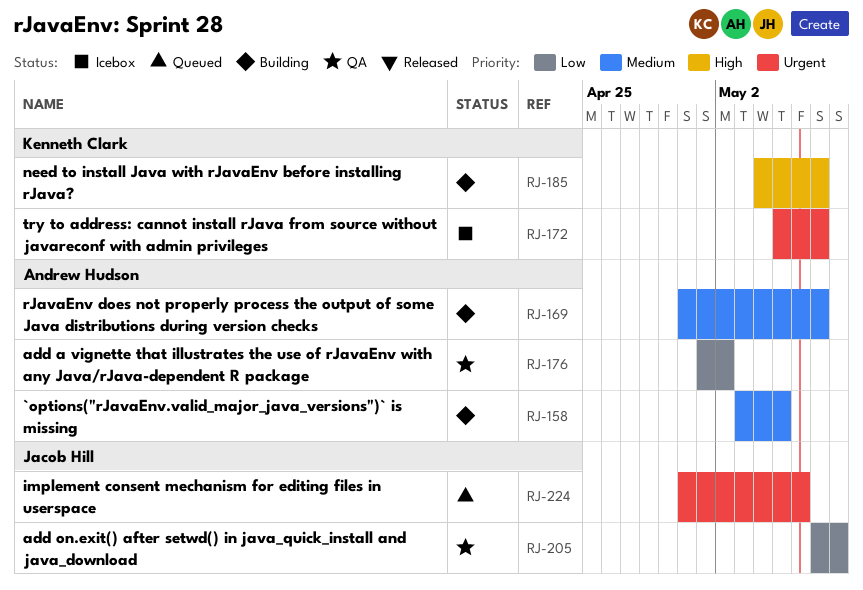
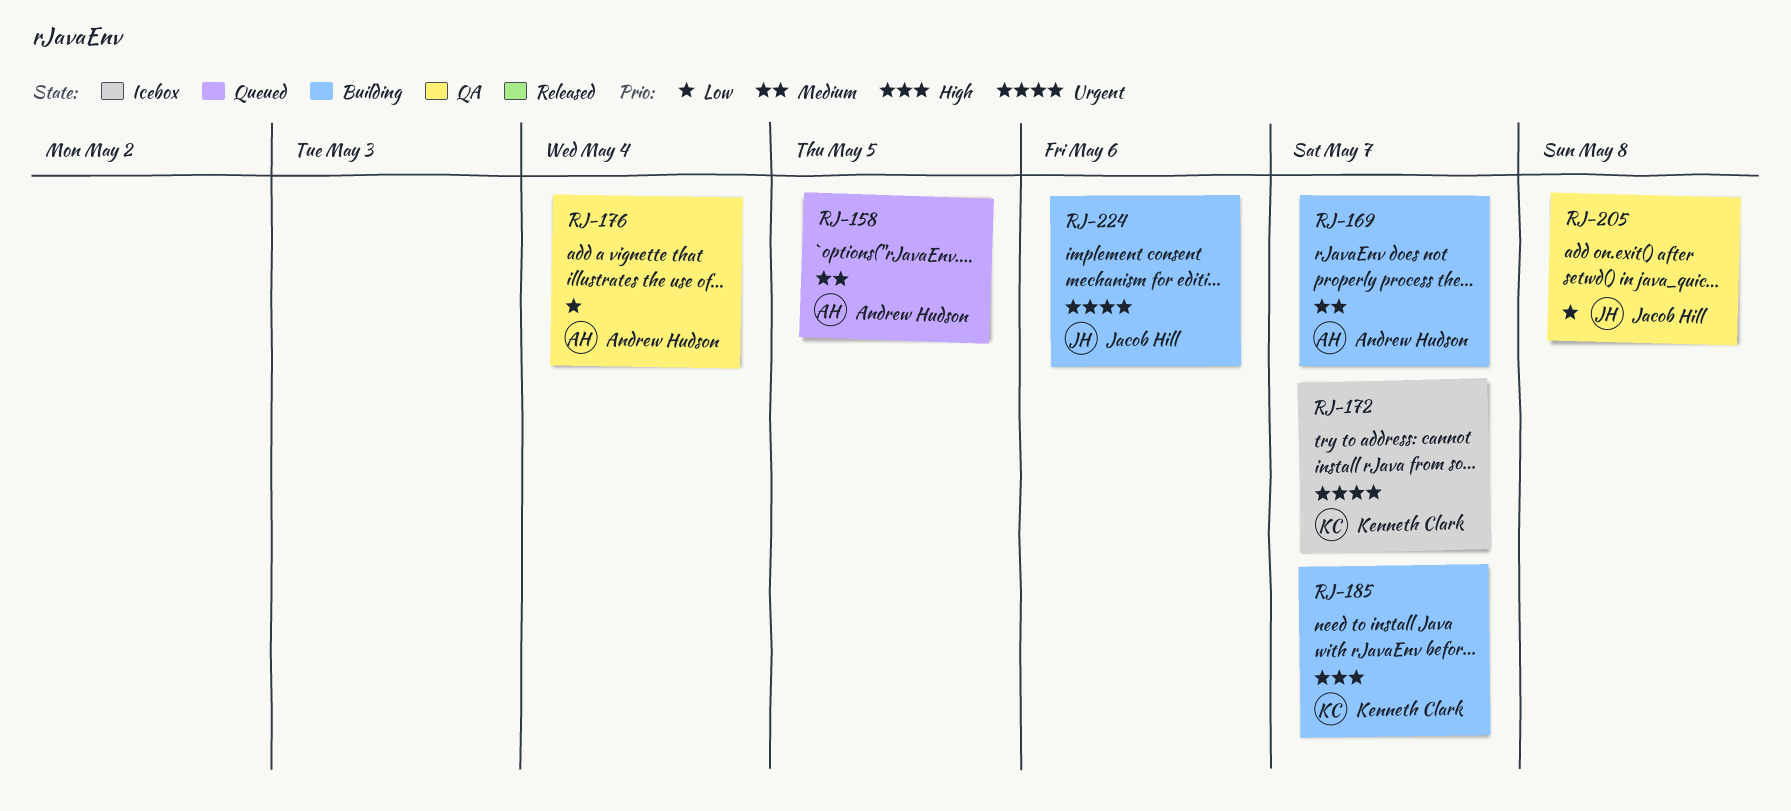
RJ-158, status: Building -> Queued
RJ-176, due: May 2 -> May 4
RJ-224, status: Queued -> Building

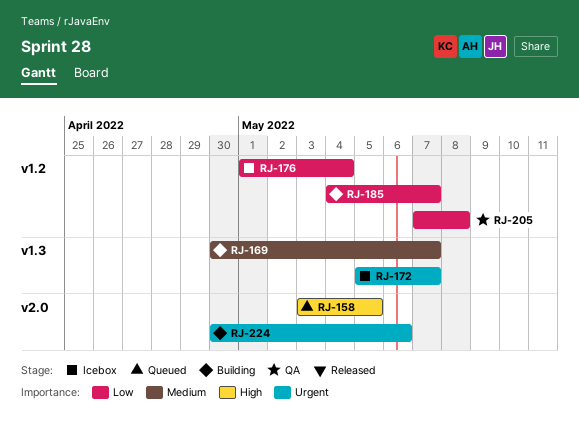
RJ-158, priority: Medium -> High
RJ-176, status: QA -> Icebox
RJ-185, priority: High -> Low

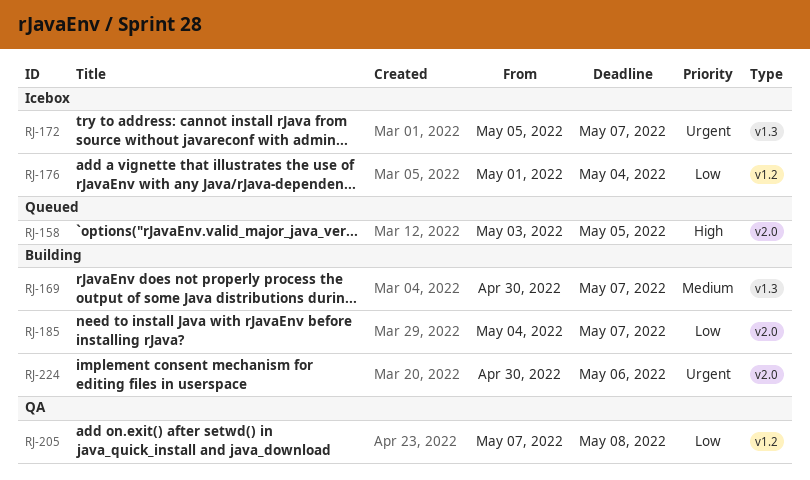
RJ-185, label: v1.2 -> v2.0

